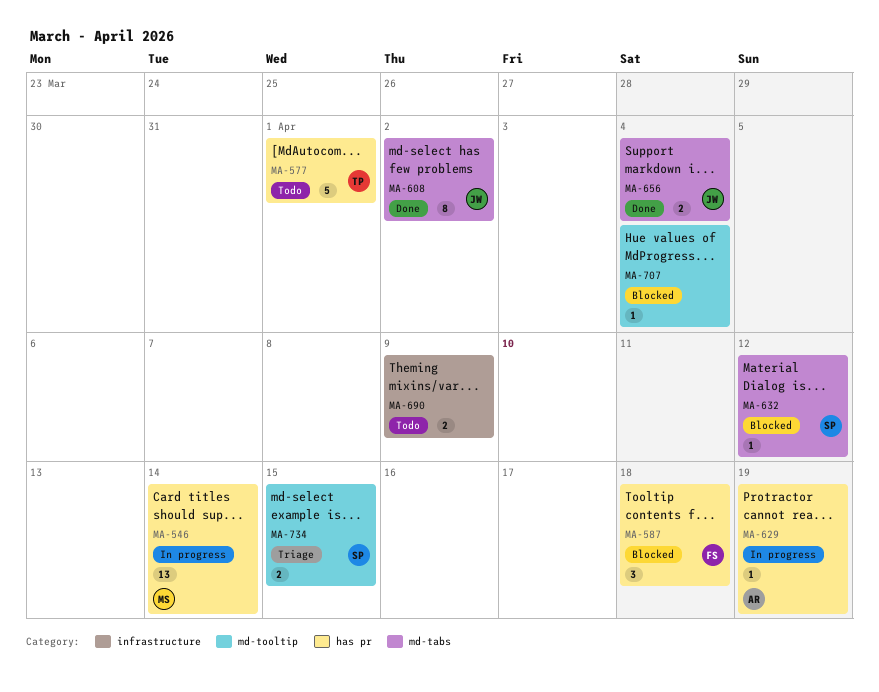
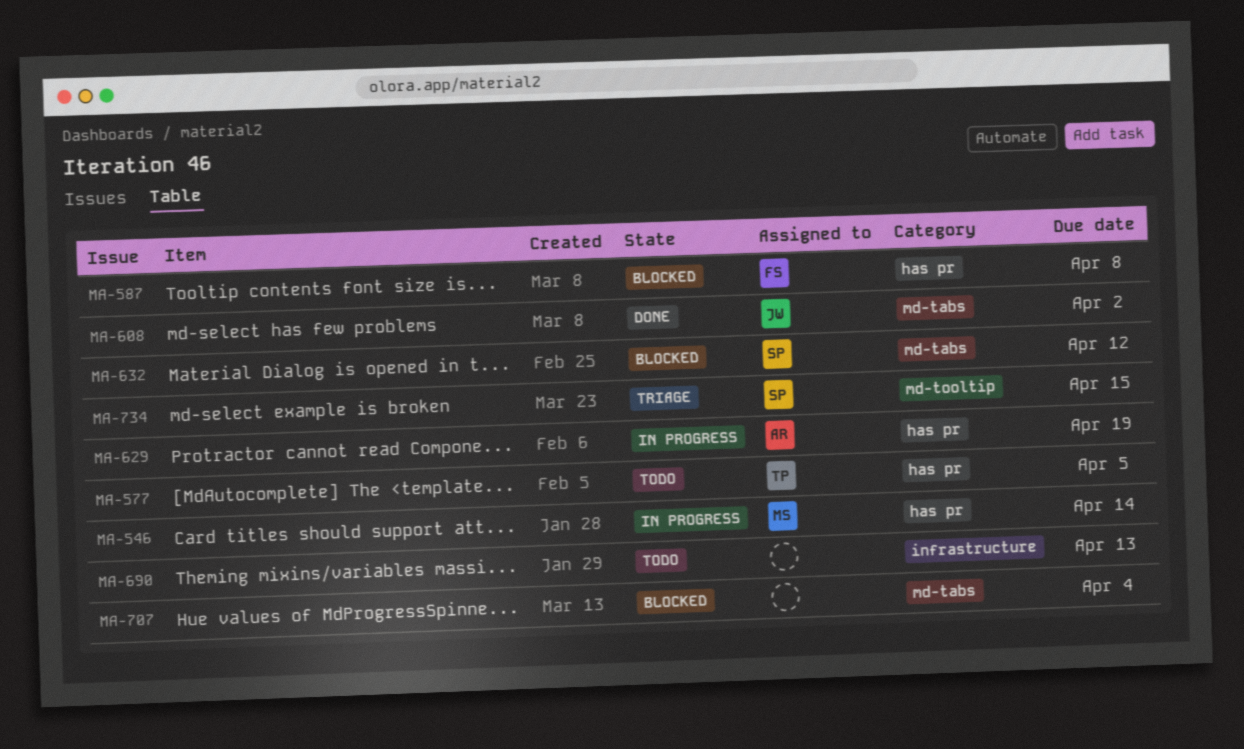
MA-577, due: Apr 1 -> Apr 5
MA-587, due: Apr 18 -> Apr 8
MA-656: present -> none
MA-690, due: Apr 9 -> Apr 13
MA-707, label: md-tooltip -> md-tabs

